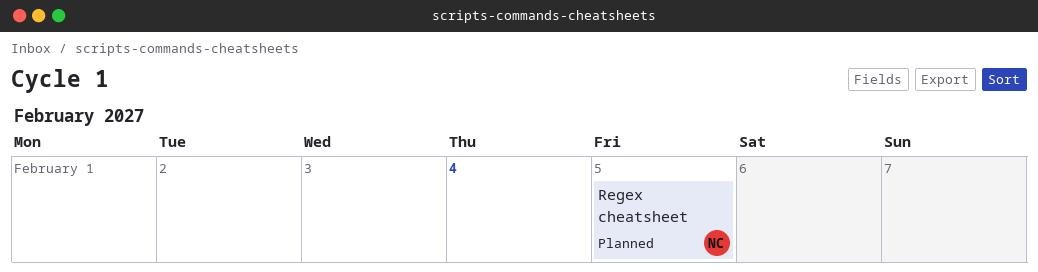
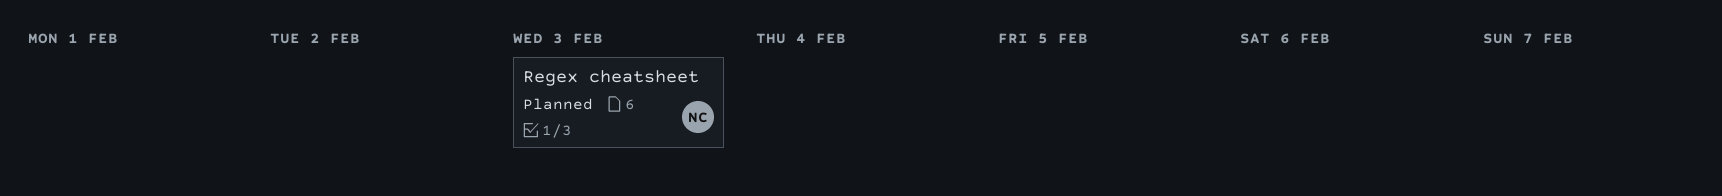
Regex cheatsheet, due: Feb 5 -> Feb 3

